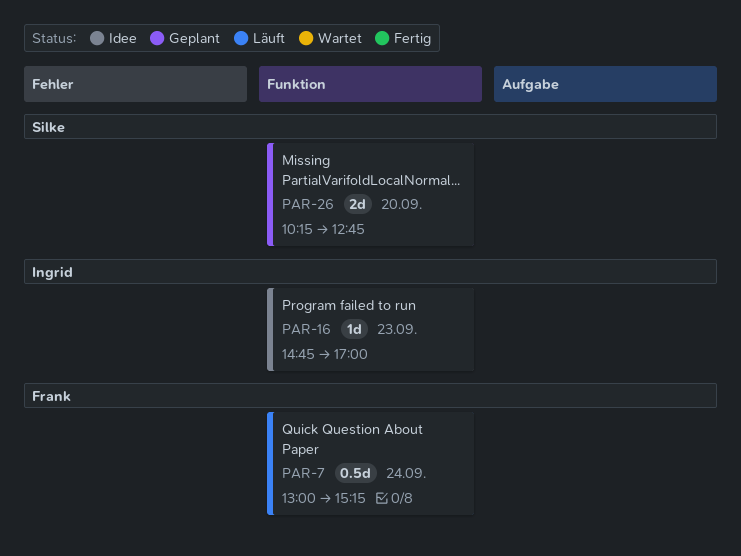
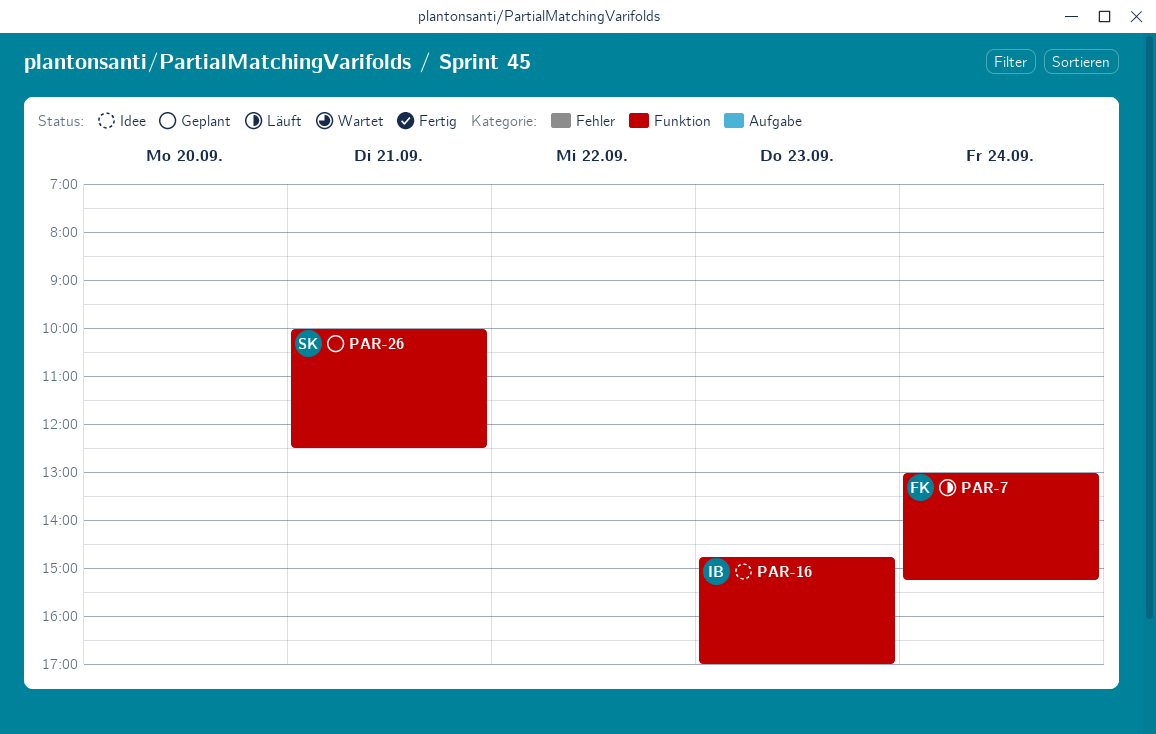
PAR-26, day: Sep 20 -> Sep 21
PAR-26, begins: 10:15 -> 10:00
PAR-26, ends: 12:45 -> 12:30

